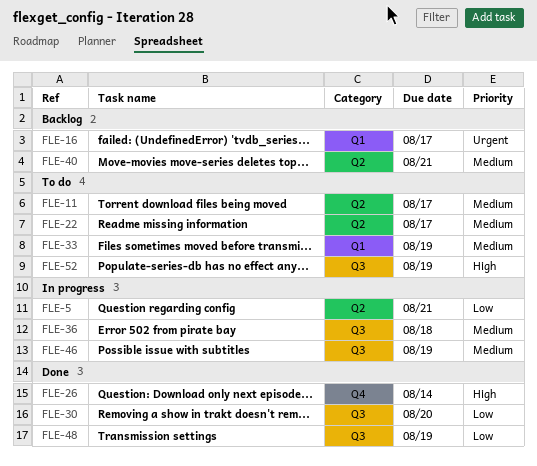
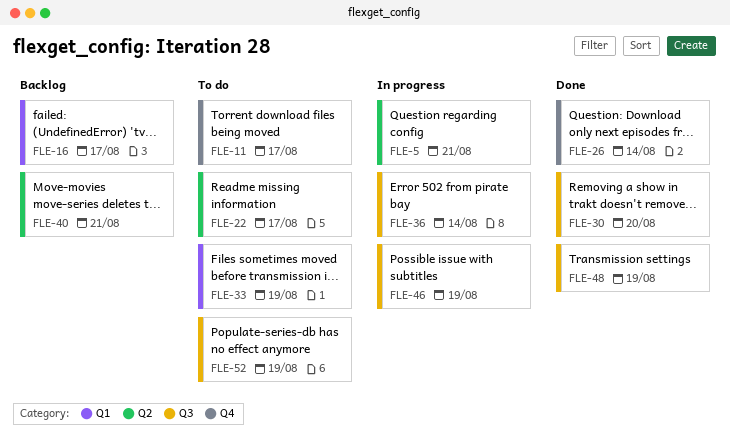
FLE-11, label: Q2 -> Q4
FLE-36, due: Aug 18 -> Aug 14

